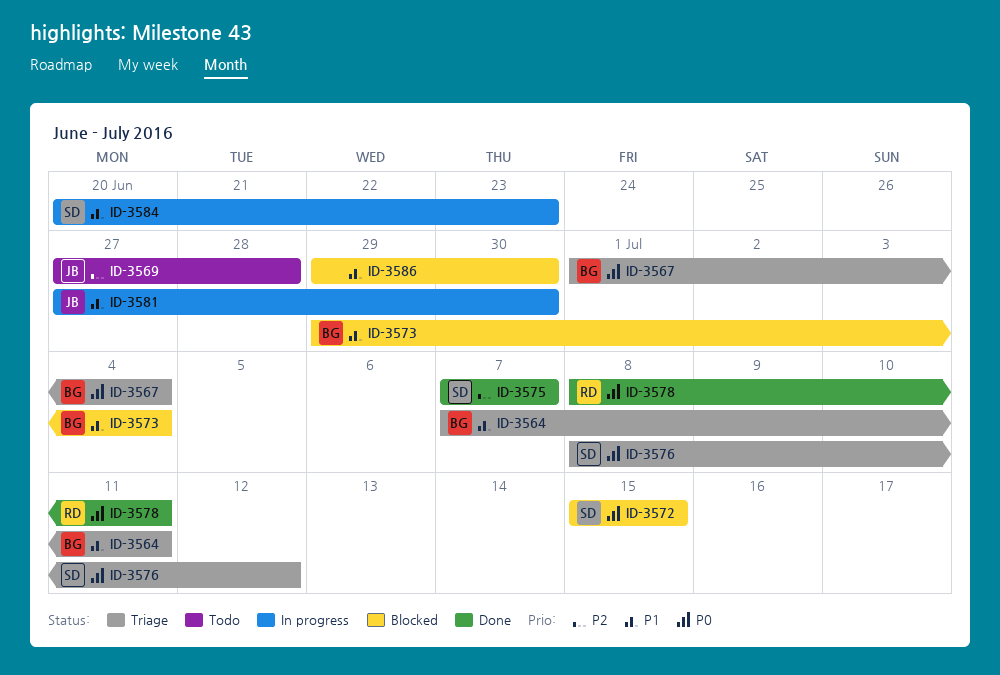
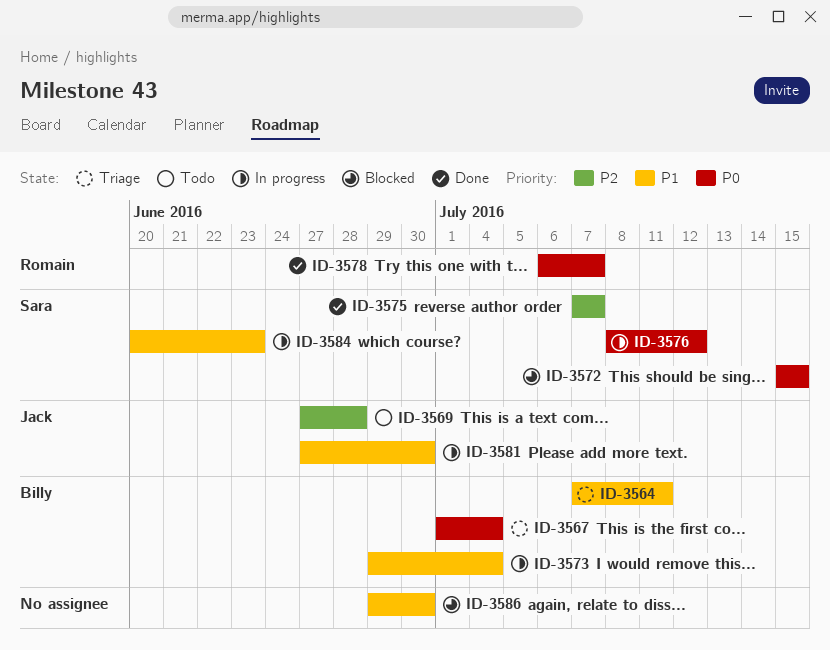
ID-3573, status: Blocked -> In progress
ID-3576, status: Triage -> In progress
ID-3578, start: Jul 8 -> Jul 6
ID-3578, due: Jul 11 -> Jul 7

